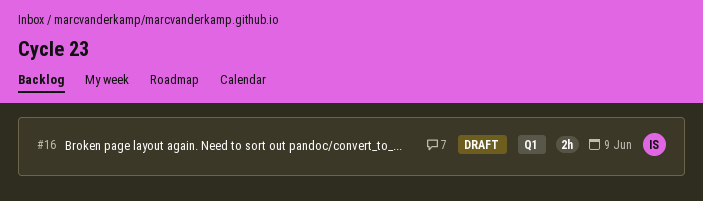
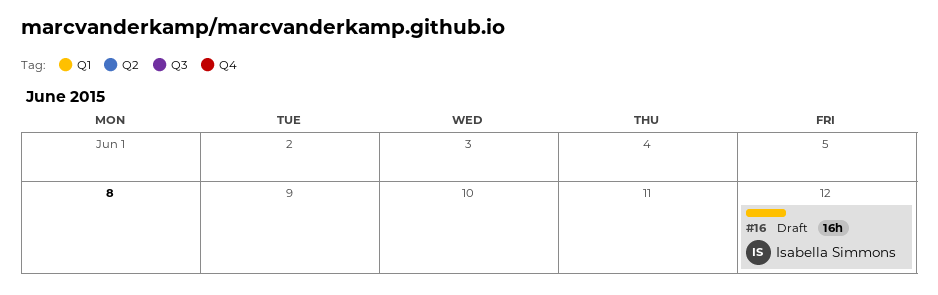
#16, estimate: 2h -> 16h
#16, due: Jun 9 -> Jun 12

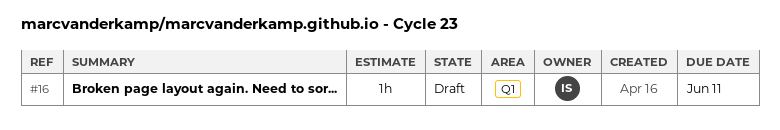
#16, estimate: 16h -> 1h
#16, due: Jun 12 -> Jun 11

